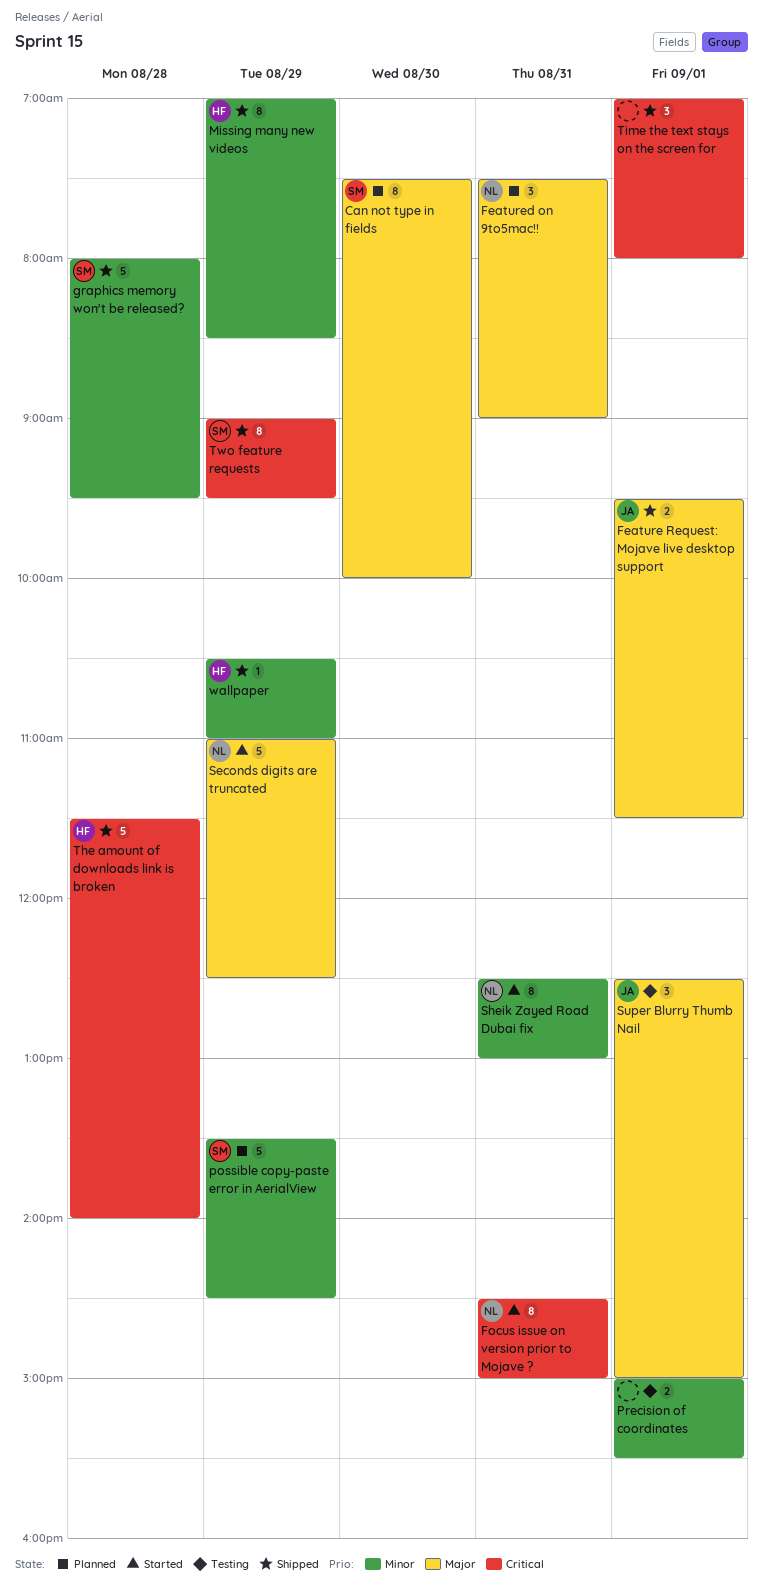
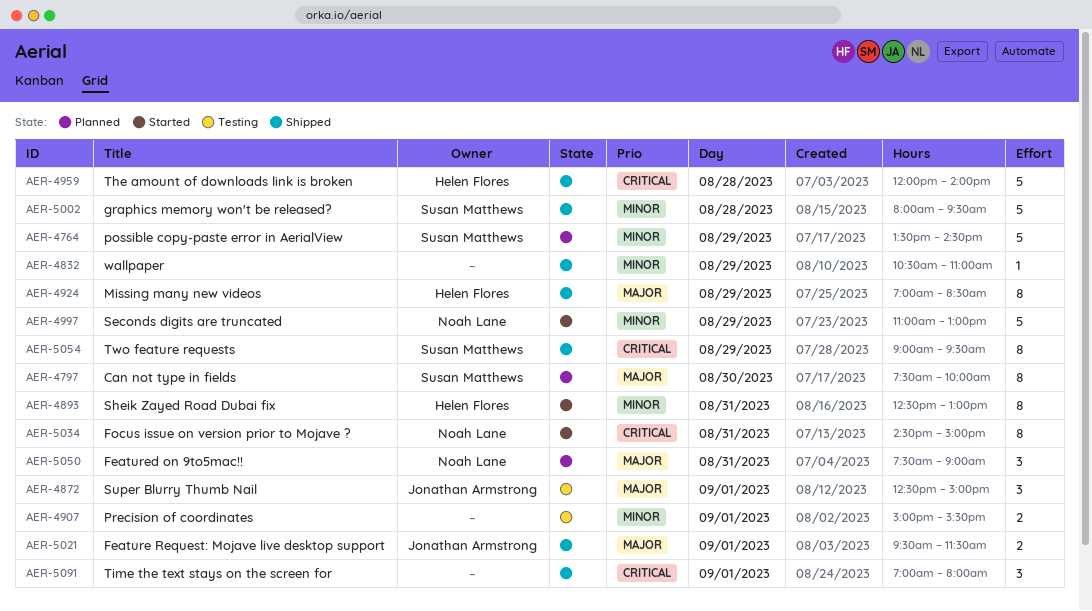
Missing many new videos, priority: Minor -> Major
Seconds digits are truncated, priority: Major -> Minor
Seconds digits are truncated, ends: 12:30 -> 13:00
Sheik Zayed Road Dubai fix, owner: Noah Lane -> Helen Flores
The amount of downloads link is broken, begins: 11:30 -> 12:00
wallpaper, owner: Helen Flores -> none

